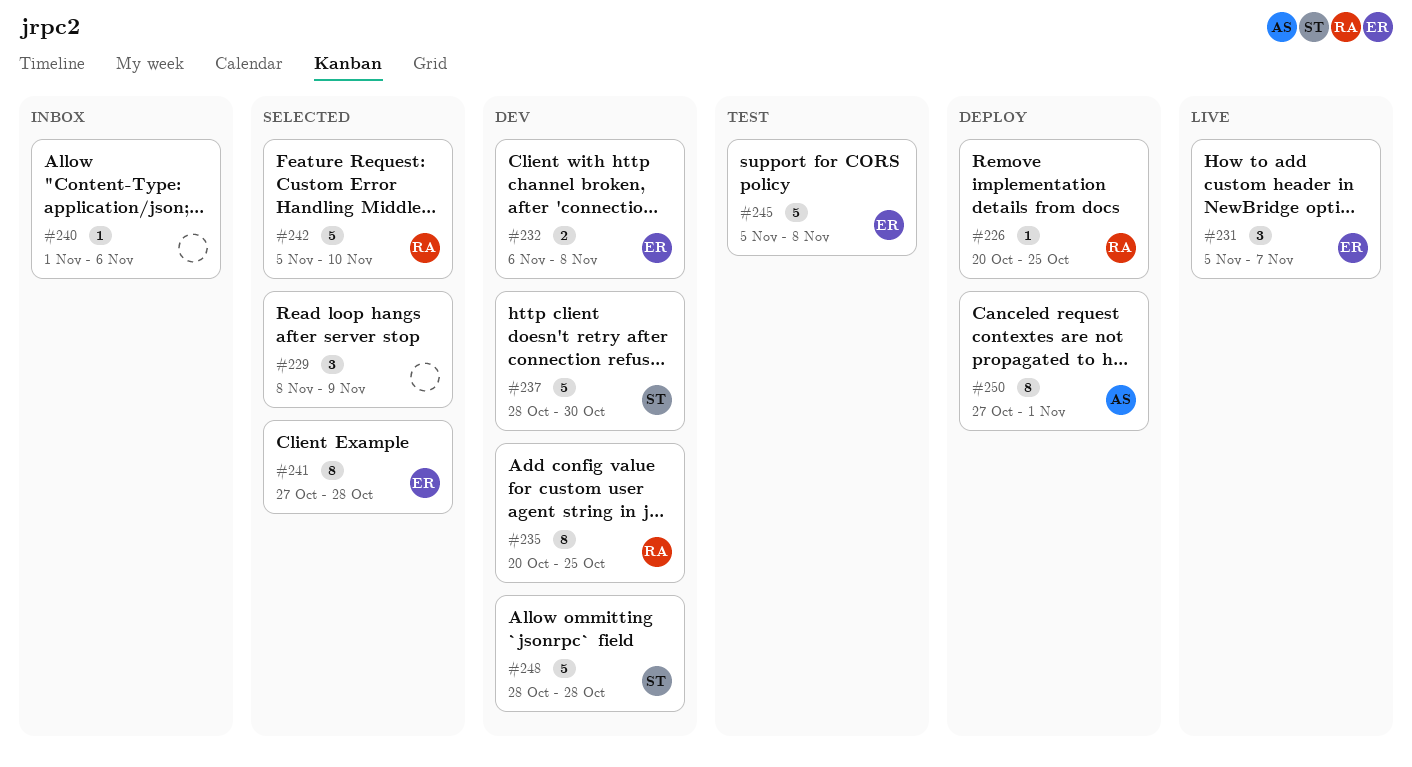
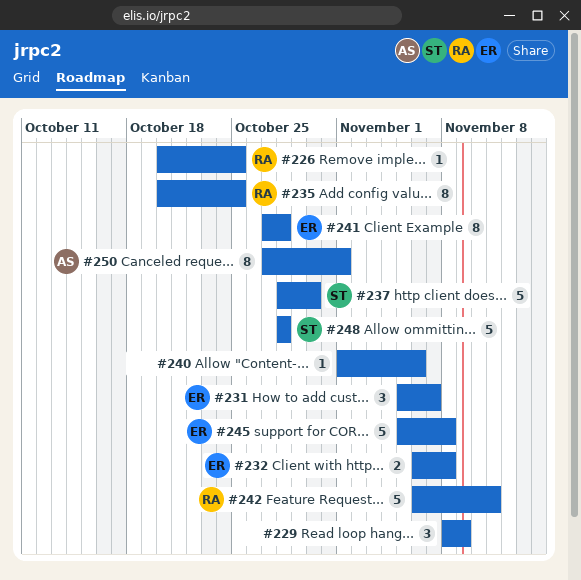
#242, start: Nov 5 -> Nov 6
#242, due: Nov 10 -> Nov 11

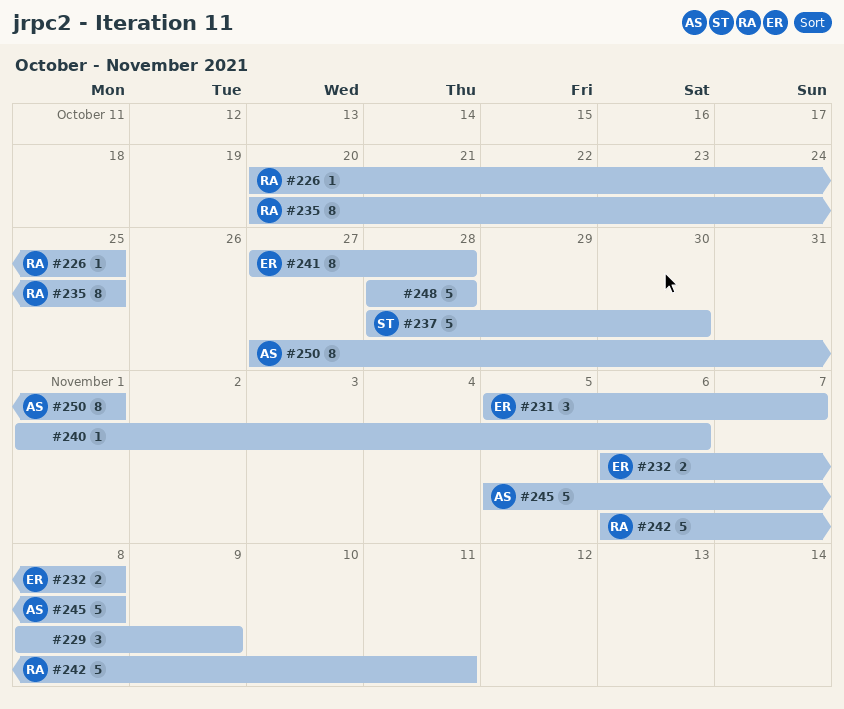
#245, owner: ER -> AS
#248, owner: ST -> none

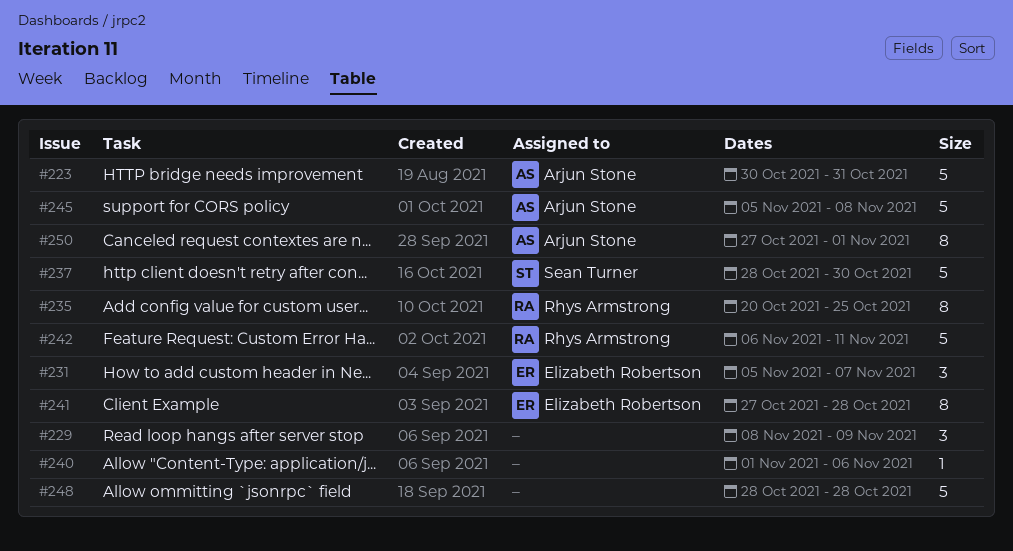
#223: none -> present
#226: present -> none
#232: present -> none

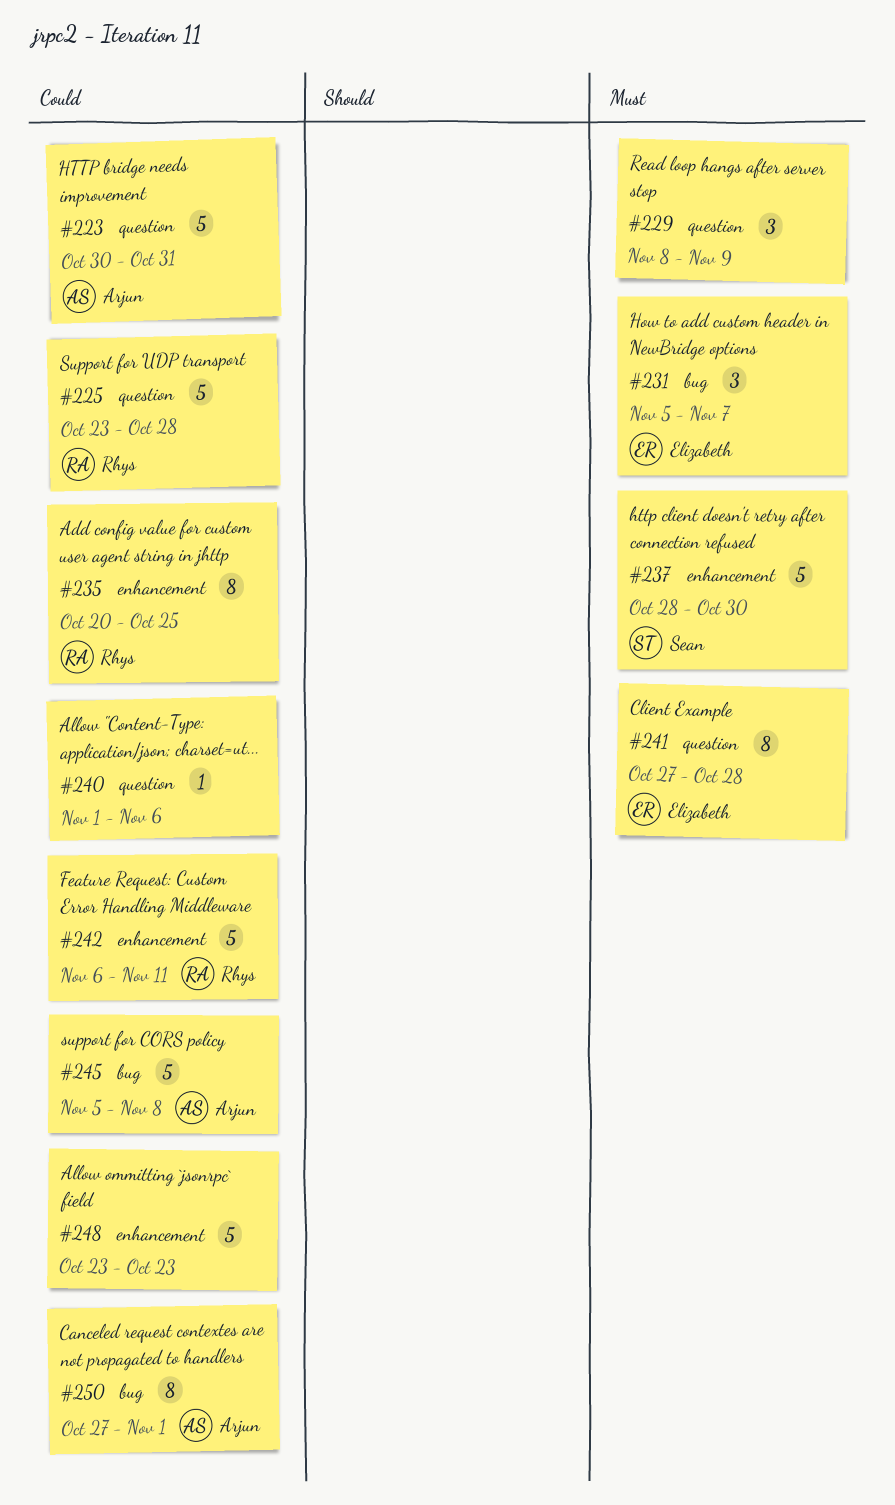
#225: none -> present
#248, start: Oct 28 -> Oct 23
#248, due: Oct 28 -> Oct 23

